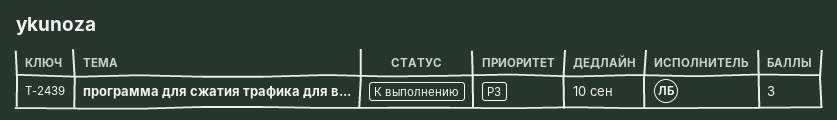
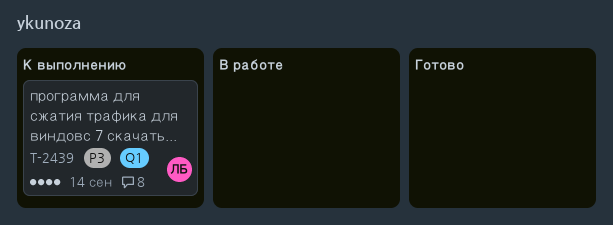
T-2439, estimate: 3 -> 4
T-2439, due: Sep 10 -> Sep 14

